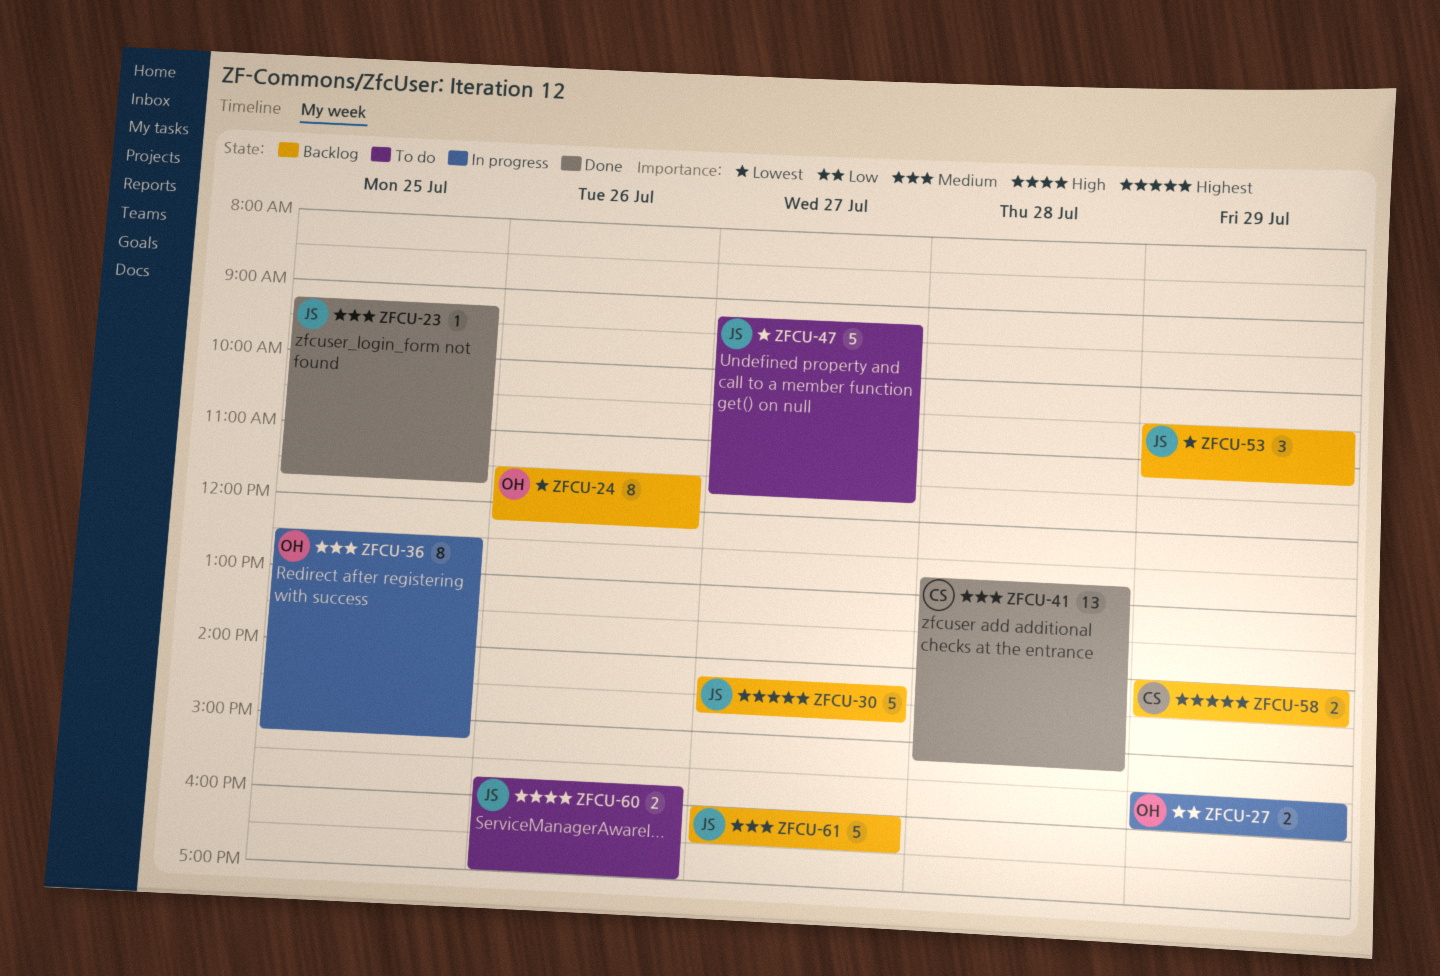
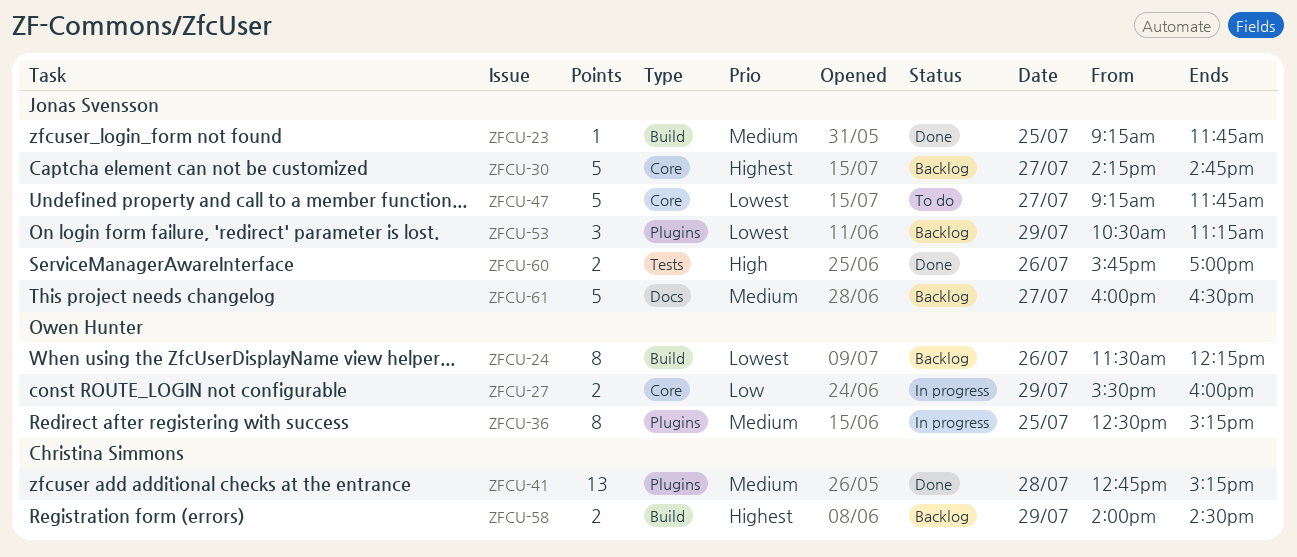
ZFCU-60, status: To do -> Done

